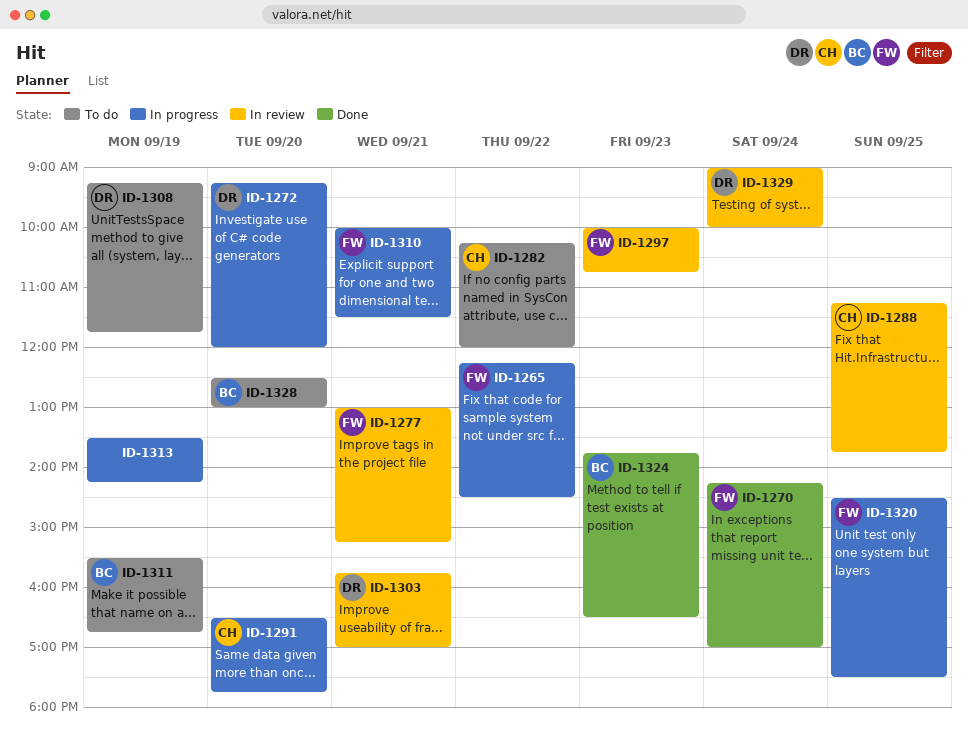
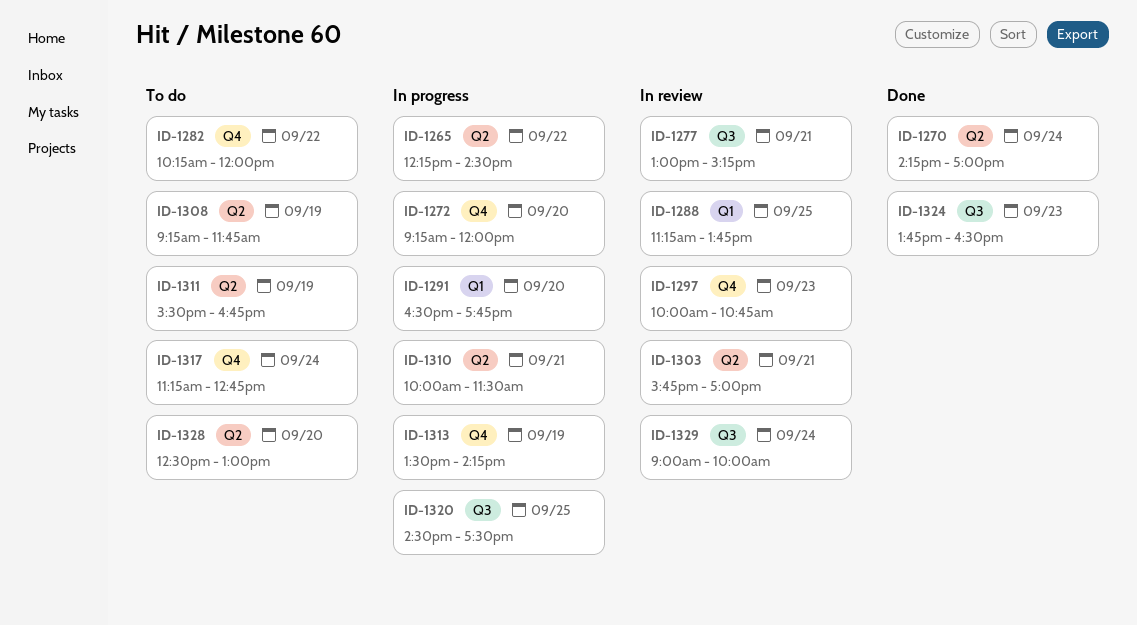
ID-1317: none -> present

